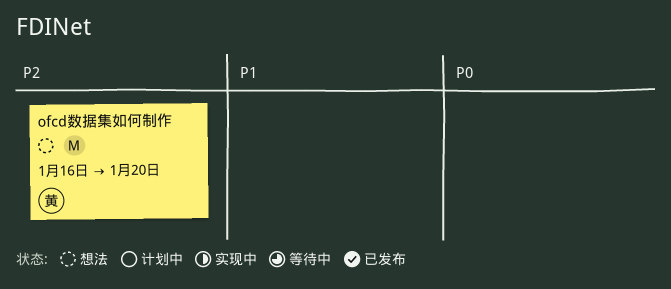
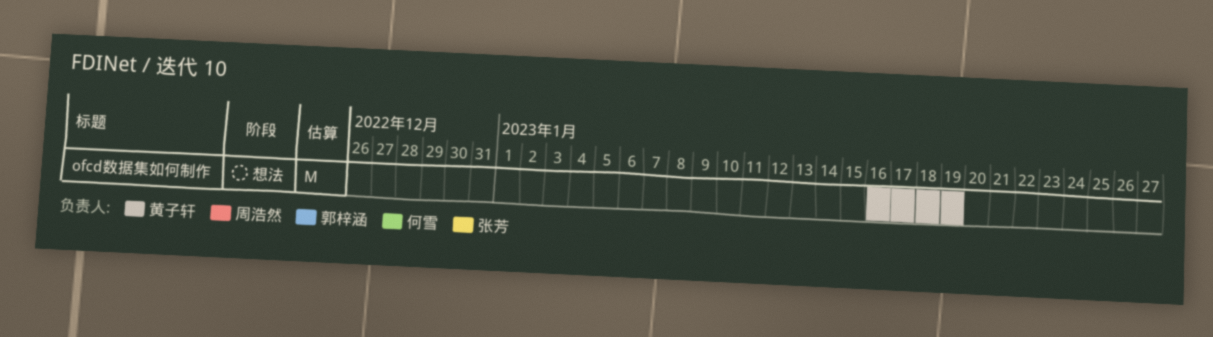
ofcd数据集如何制作, due: Jan 20 -> Jan 19

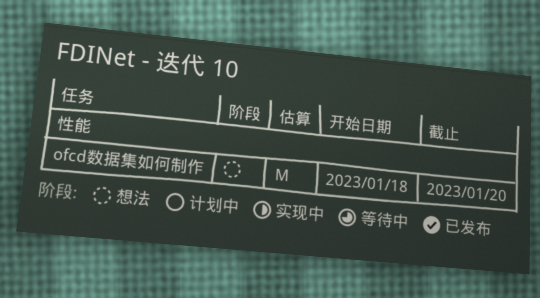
ofcd数据集如何制作, start: Jan 16 -> Jan 18
ofcd数据集如何制作, due: Jan 19 -> Jan 20

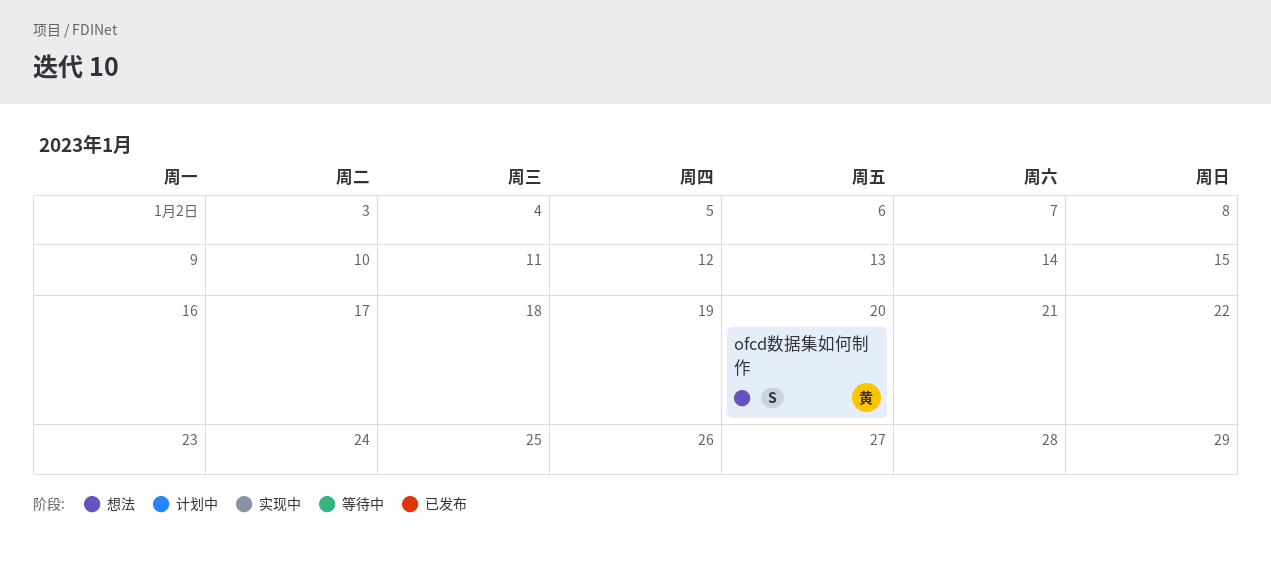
ofcd数据集如何制作, estimate: M -> S

